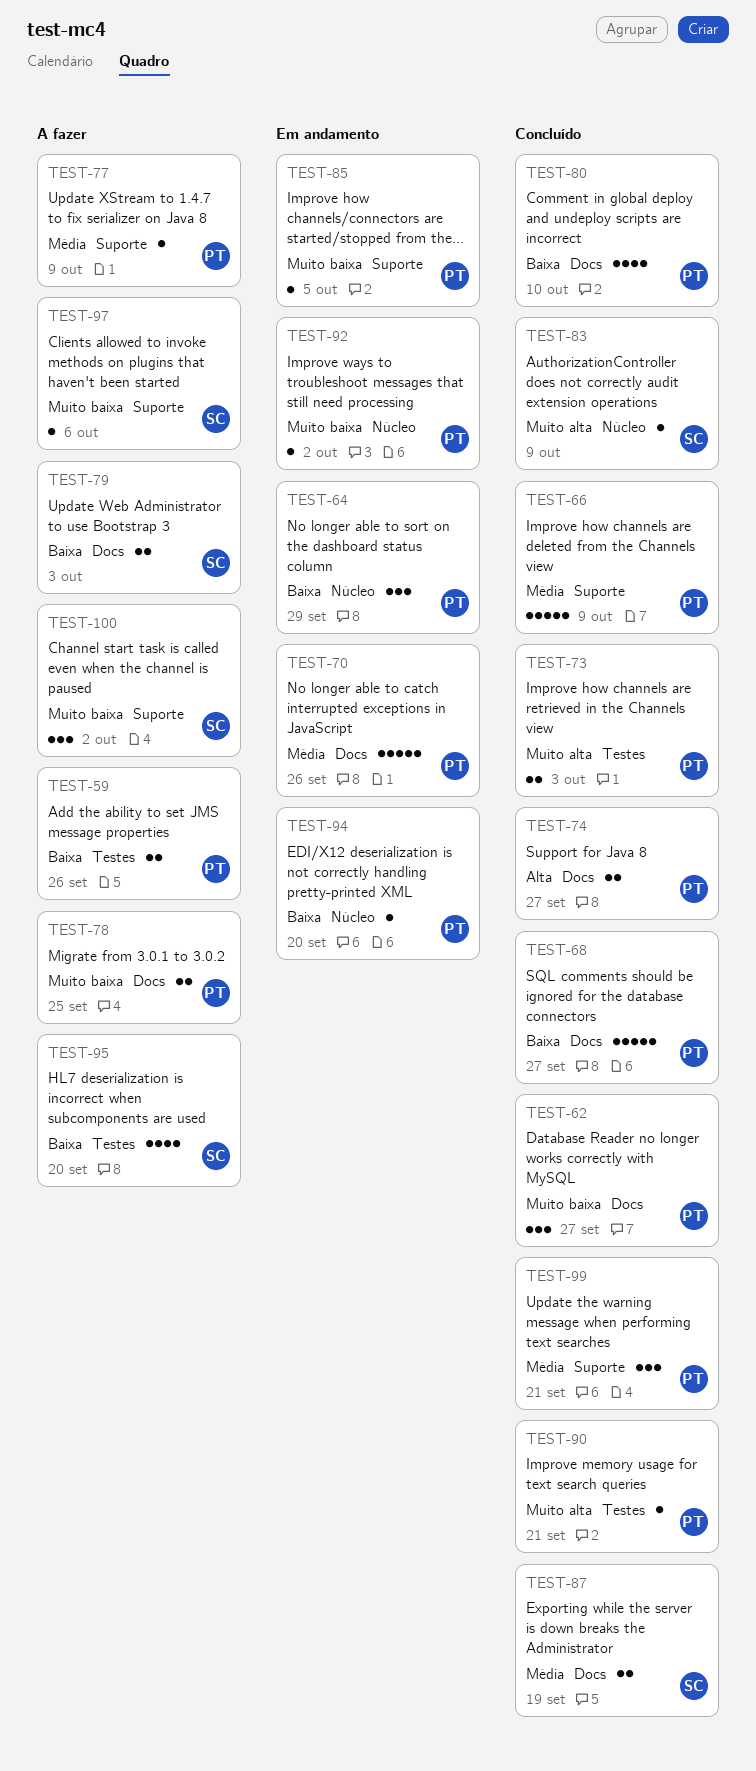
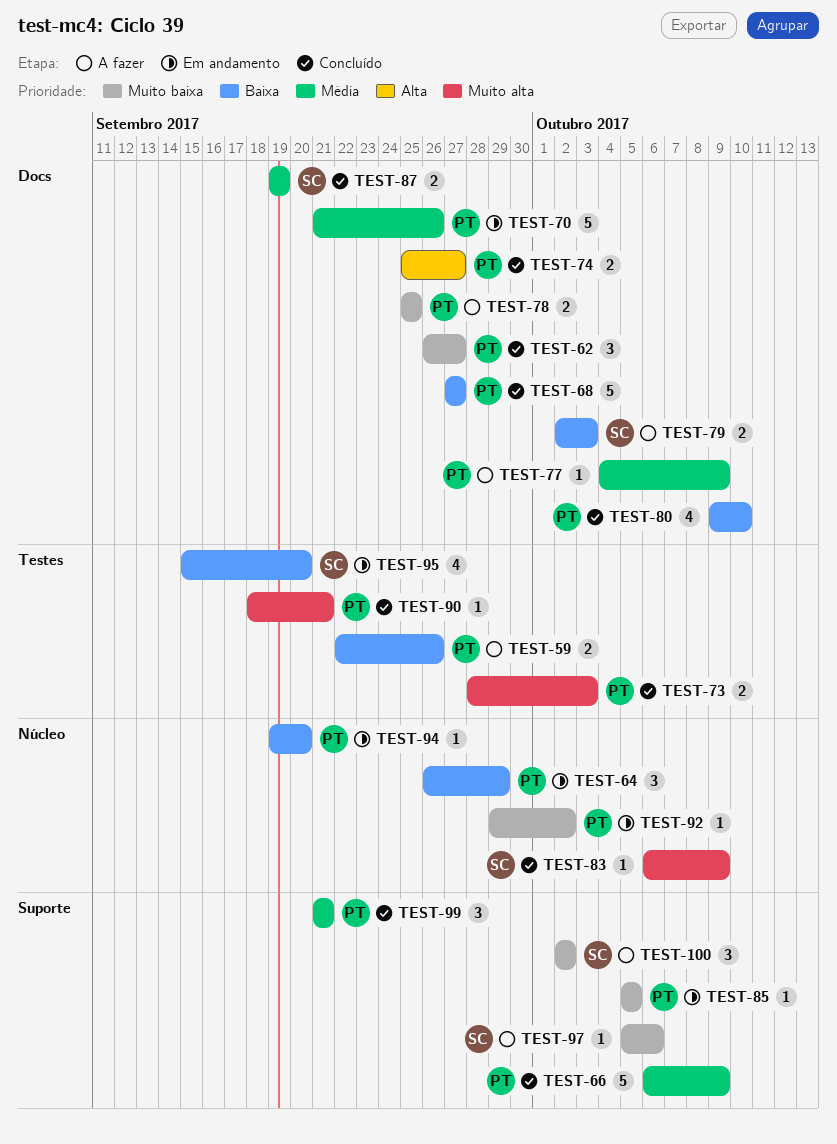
TEST-77, label: Suporte -> Docs
TEST-95, status: A fazer -> Em andamento

